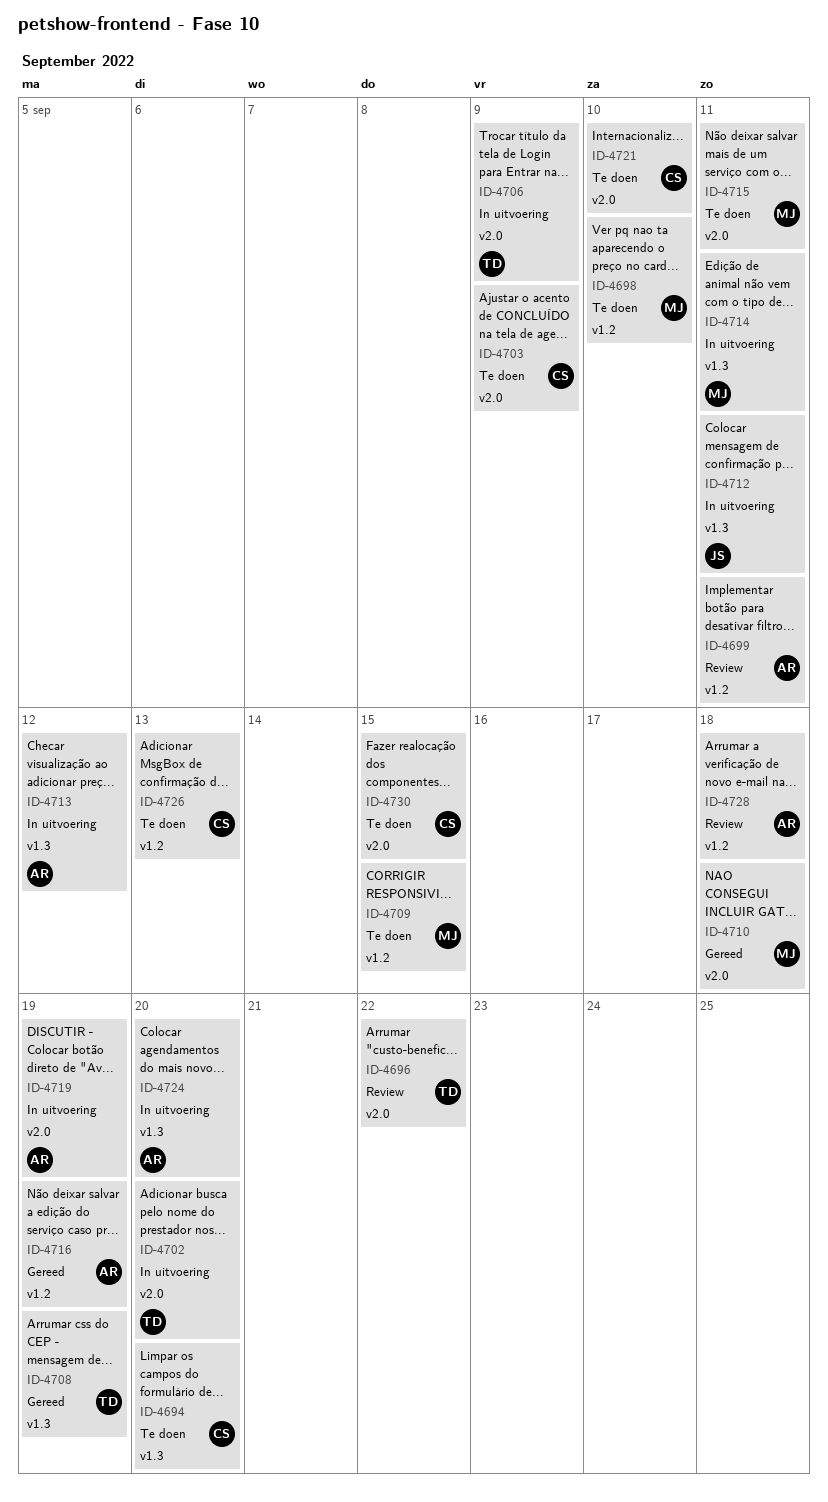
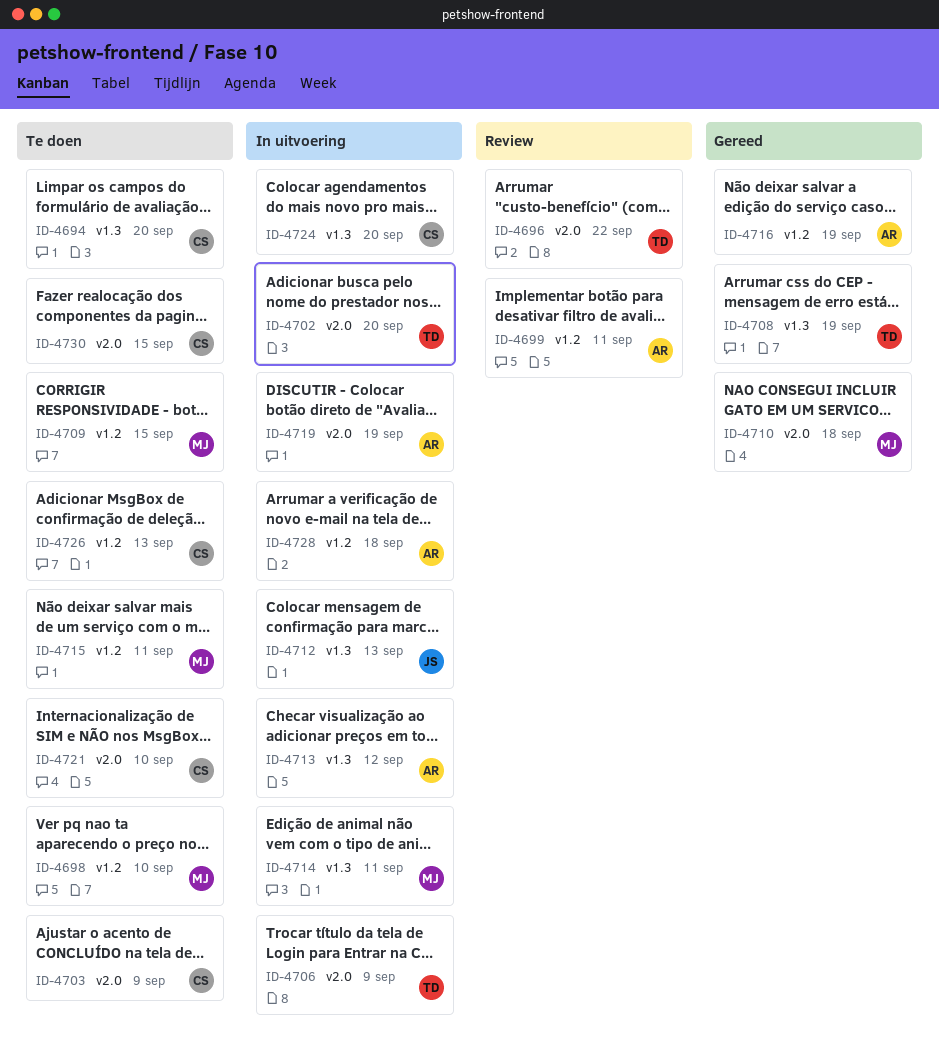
ID-4712, due: Sep 11 -> Sep 13
ID-4715, label: v2.0 -> v1.2
ID-4724, owner: AR -> CS
ID-4728, status: Review -> In uitvoering

